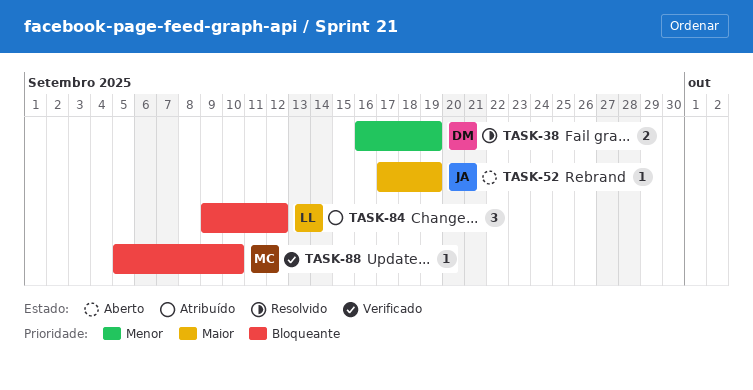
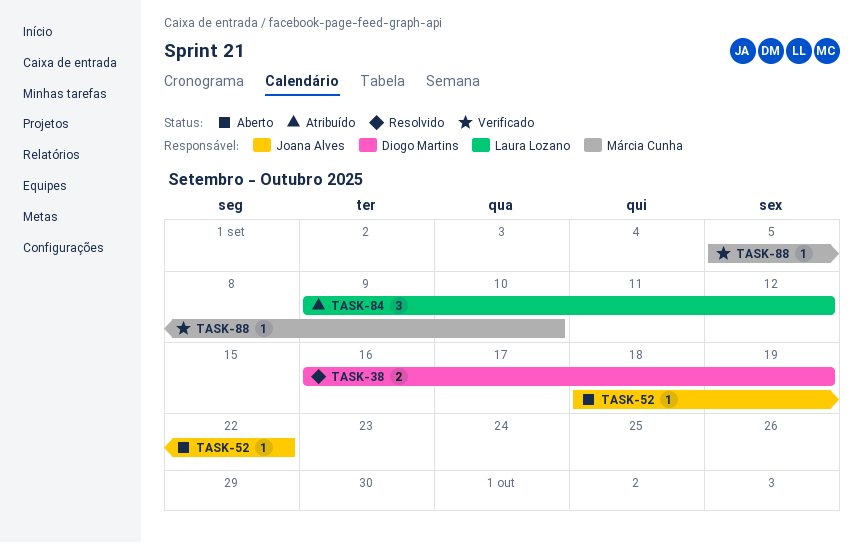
TASK-52, start: Sep 17 -> Sep 18
TASK-52, due: Sep 19 -> Sep 22

